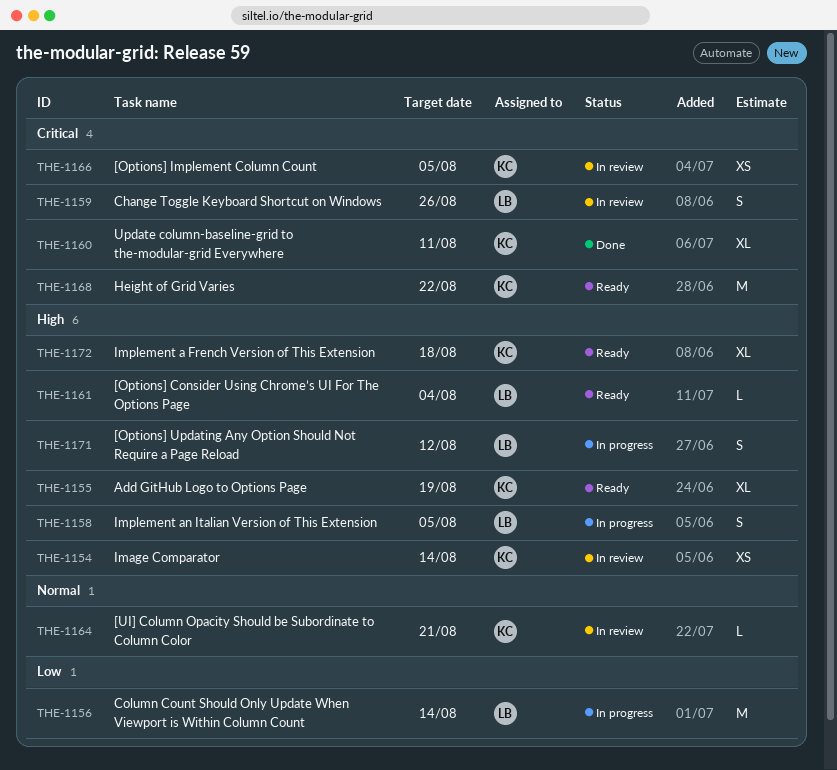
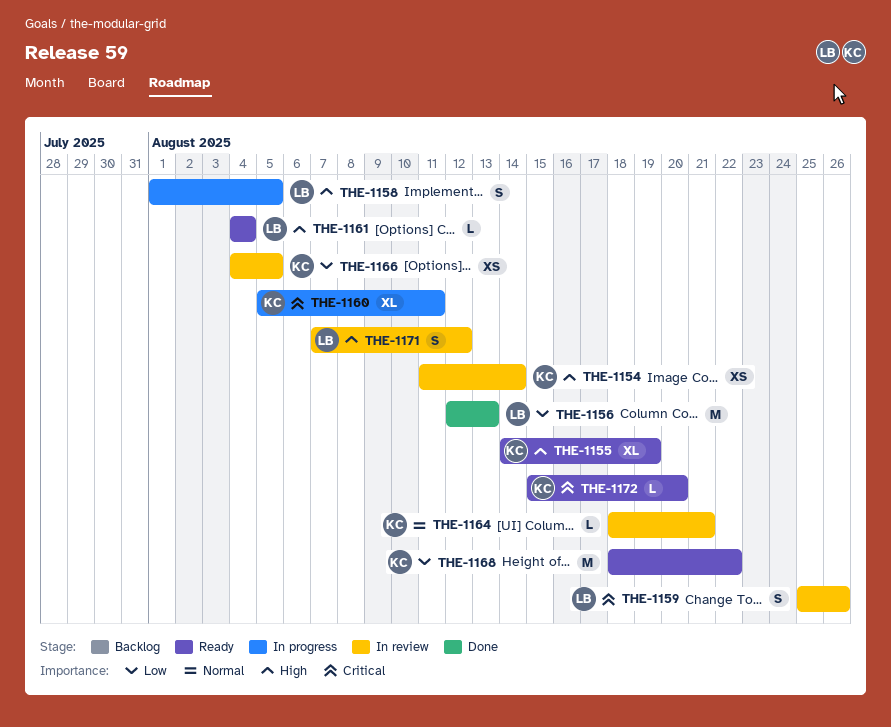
THE-1156, status: In progress -> Done
THE-1156, due: Aug 14 -> Aug 13
THE-1160, status: Done -> In progress
THE-1166, priority: Critical -> Low
THE-1168, priority: Critical -> Low
THE-1171, status: In progress -> In review
THE-1172, priority: High -> Critical
THE-1172, estimate: XL -> L
THE-1172, due: Aug 18 -> Aug 20

